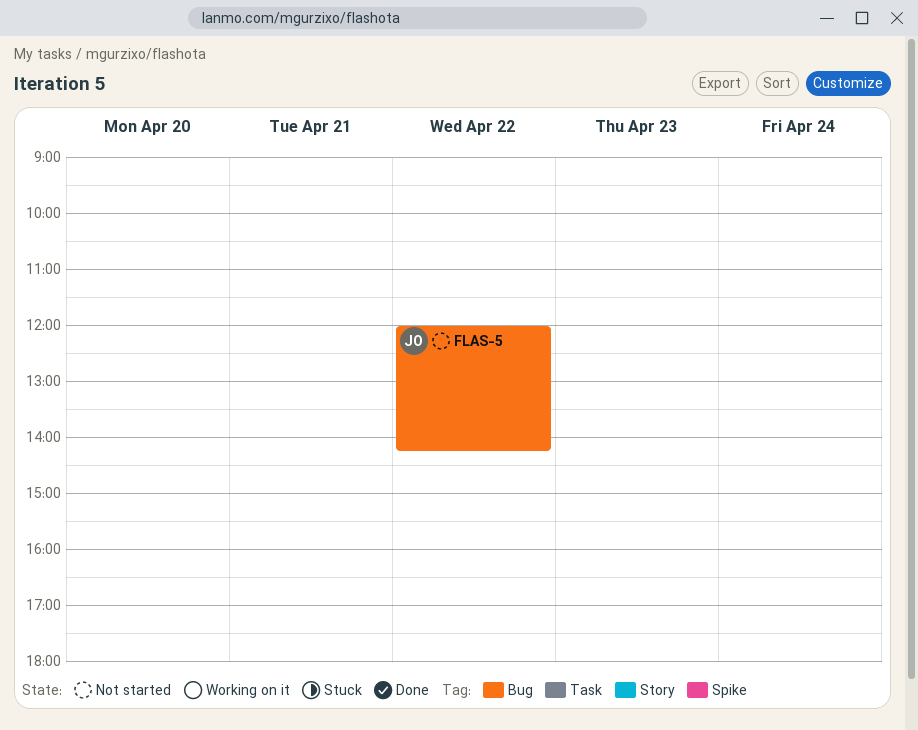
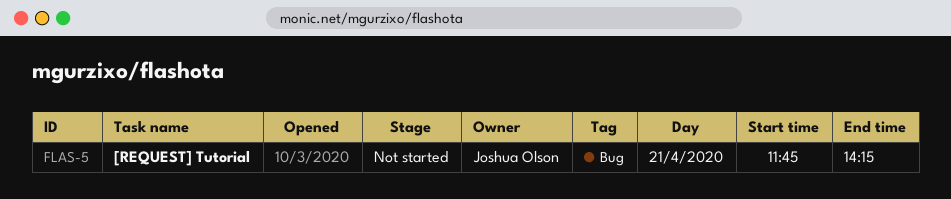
FLAS-5, day: Apr 22 -> Apr 21
FLAS-5, begins: 12:00 -> 11:45

